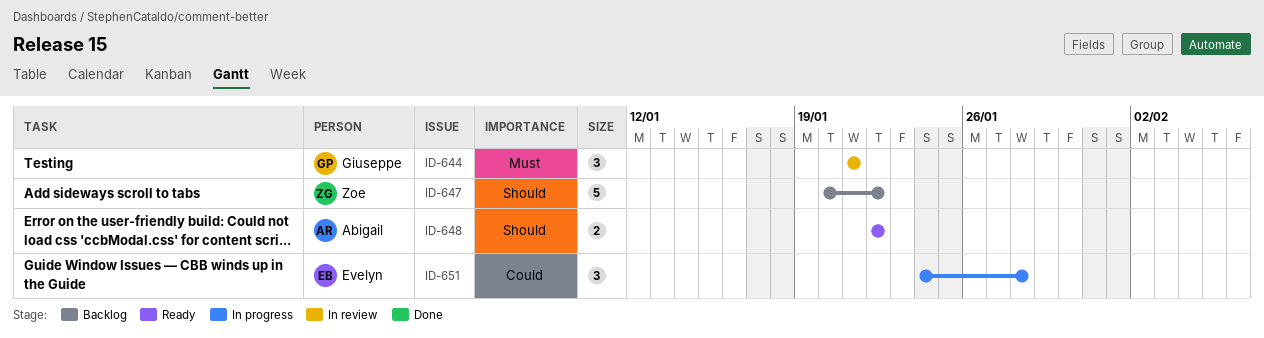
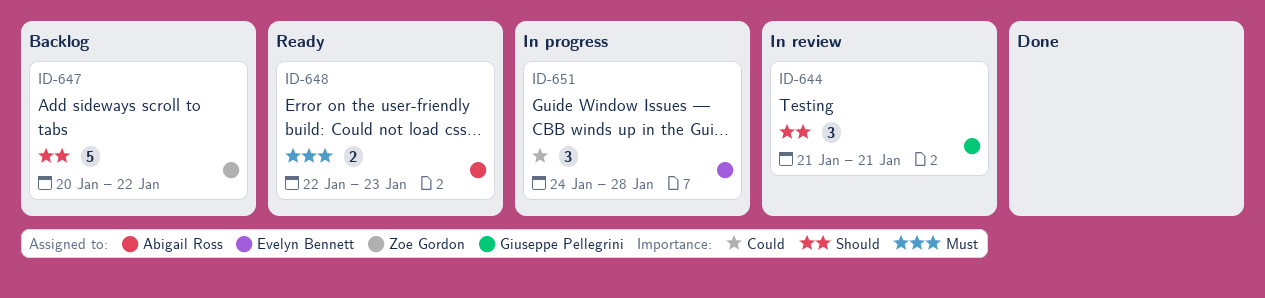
ID-644, priority: Must -> Should
ID-648, priority: Should -> Must
ID-648, due: Jan 22 -> Jan 23

